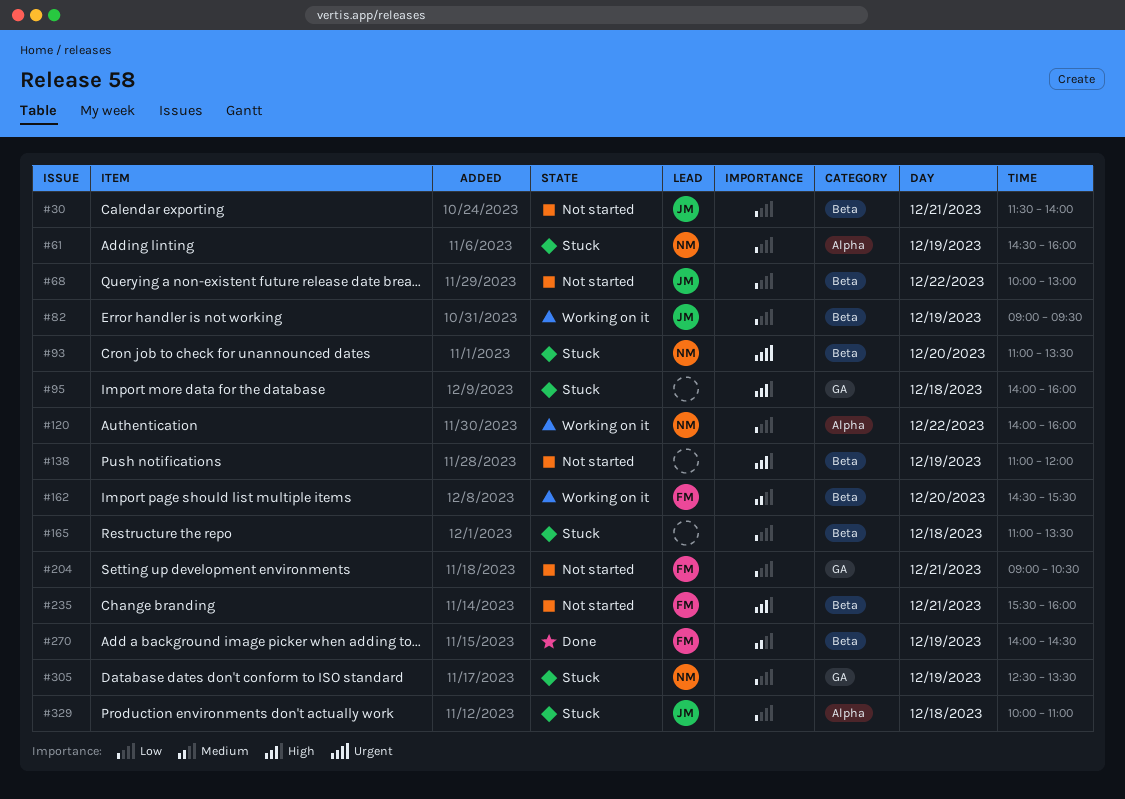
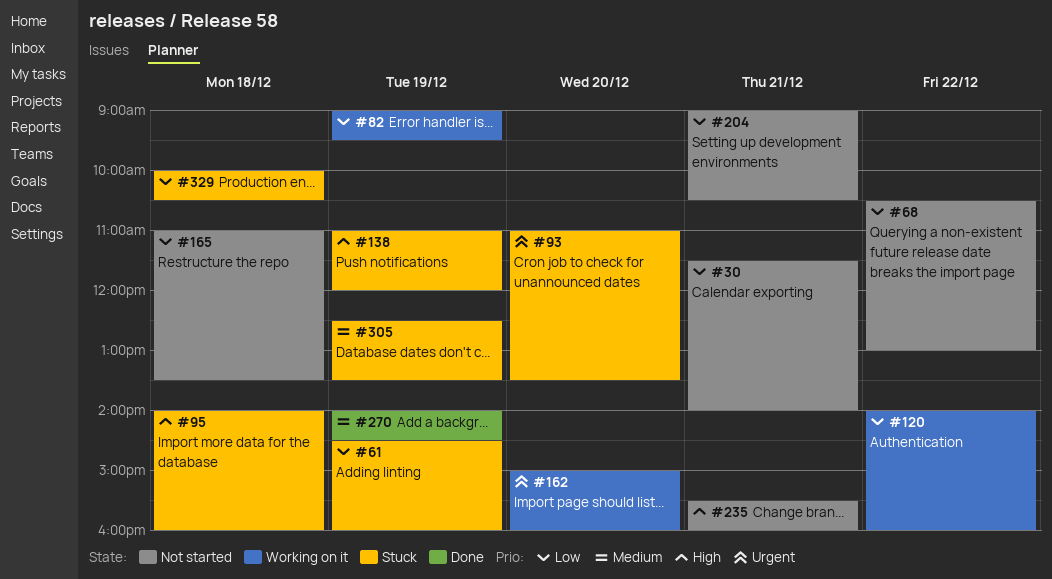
#68, begins: 10:00 -> 10:30
#138, status: Not started -> Stuck
#162, priority: Medium -> Urgent
#162, begins: 14:30 -> 15:00
#162, ends: 15:30 -> 16:00
#165, status: Stuck -> Not started
#305, priority: Low -> Medium
#329, ends: 11:00 -> 10:30

